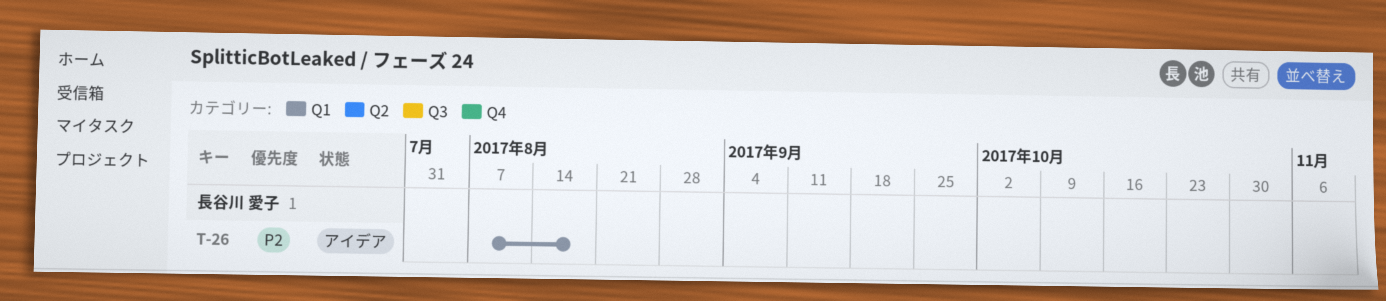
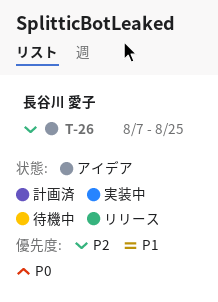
T-26, due: Aug 18 -> Aug 25

